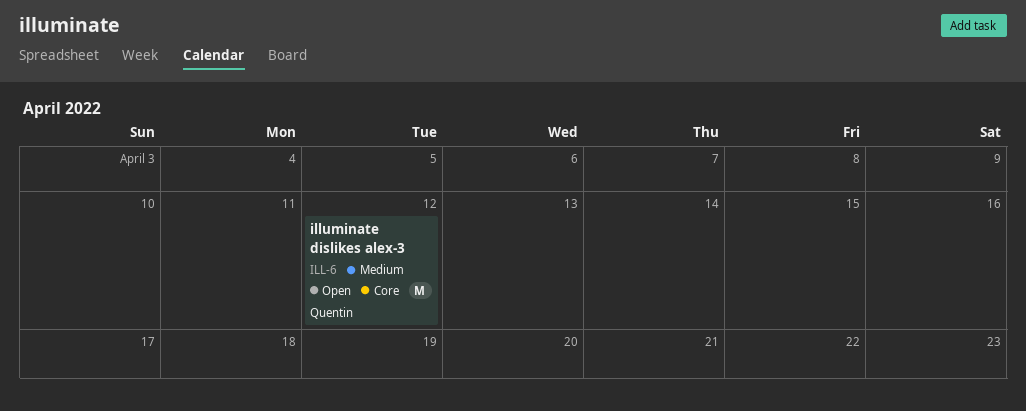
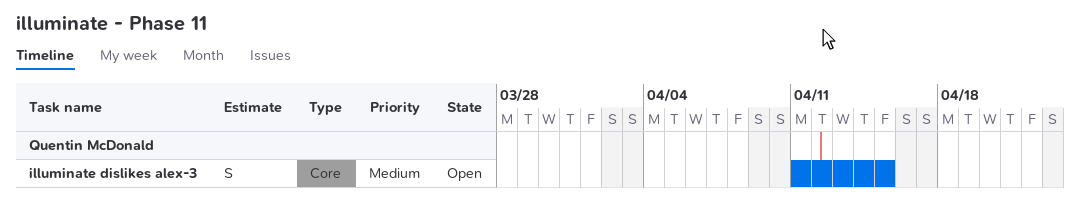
illuminate dislikes alex-3, estimate: M -> S
illuminate dislikes alex-3, due: Apr 12 -> Apr 15

